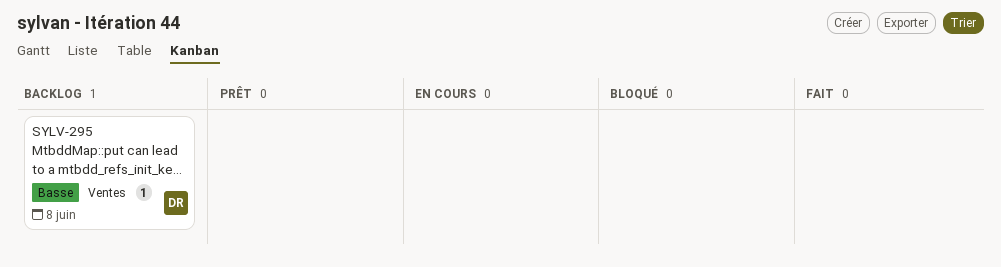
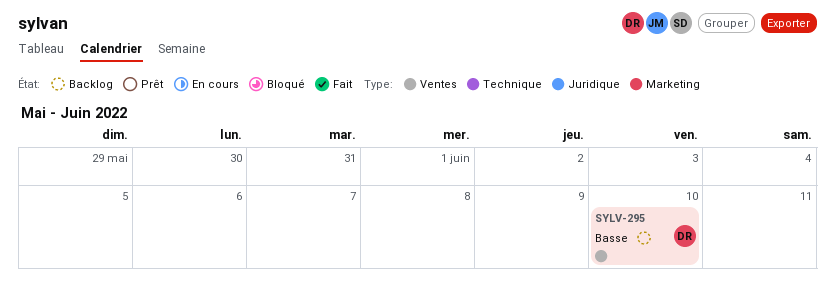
SYLV-295, due: Jun 8 -> Jun 10

